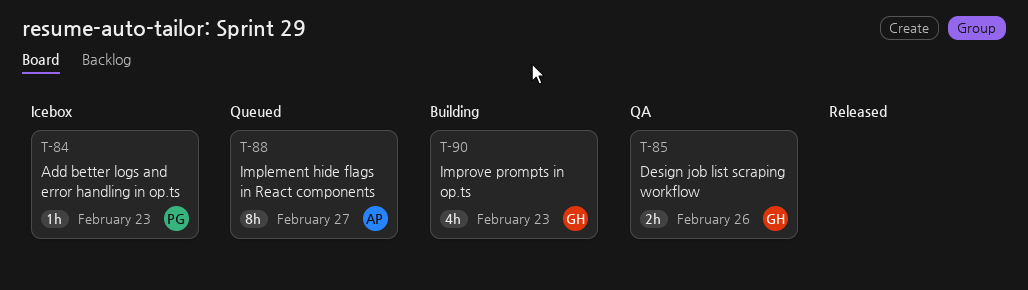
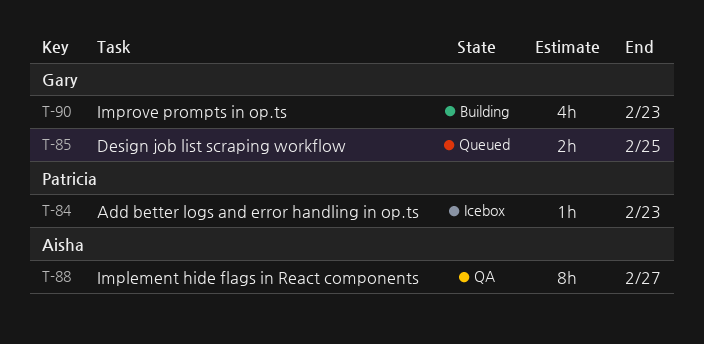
T-85, status: QA -> Queued
T-85, due: Feb 26 -> Feb 25
T-88, status: Queued -> QA

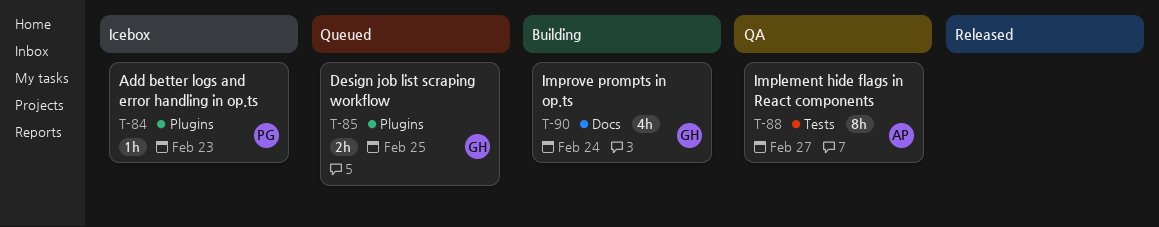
T-90, due: Feb 23 -> Feb 24

